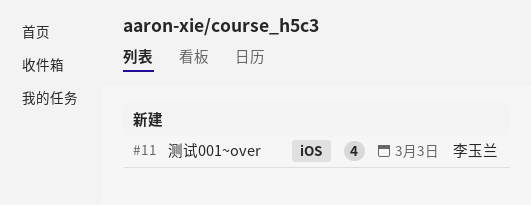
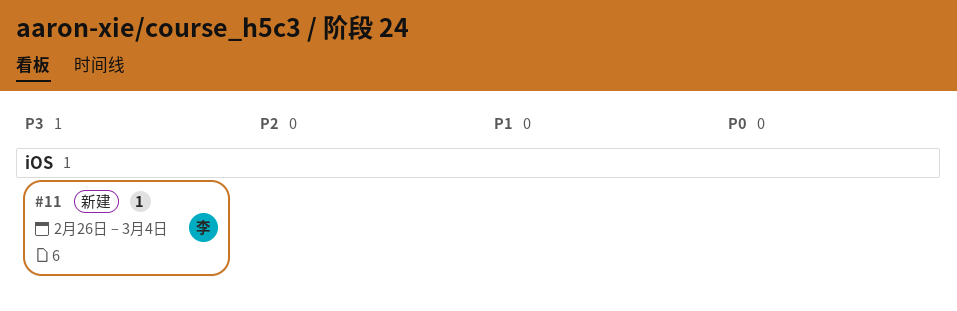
#11, estimate: 4 -> 1
#11, due: Mar 3 -> Mar 4

